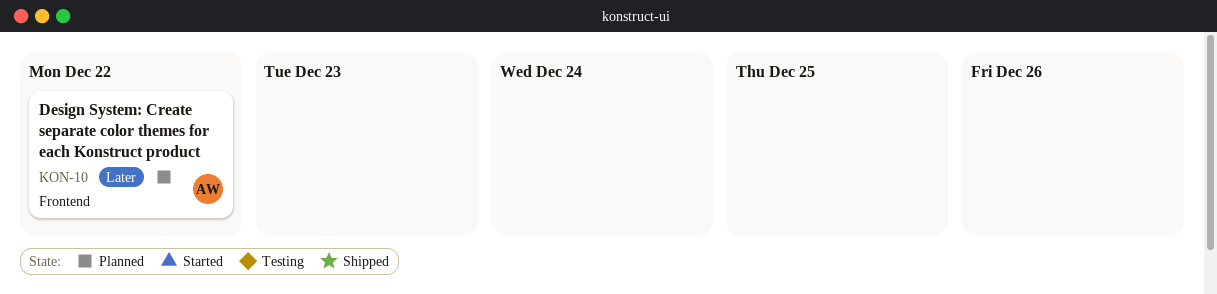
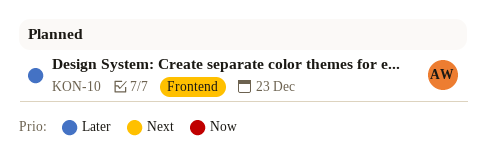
KON-10, due: Dec 22 -> Dec 23

